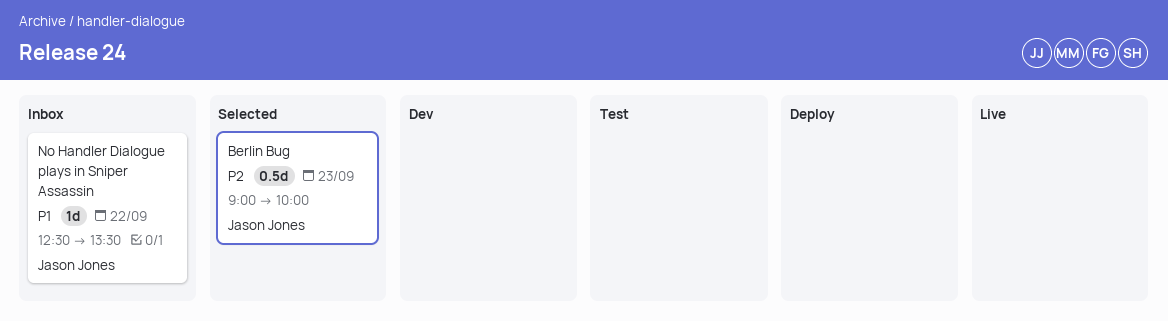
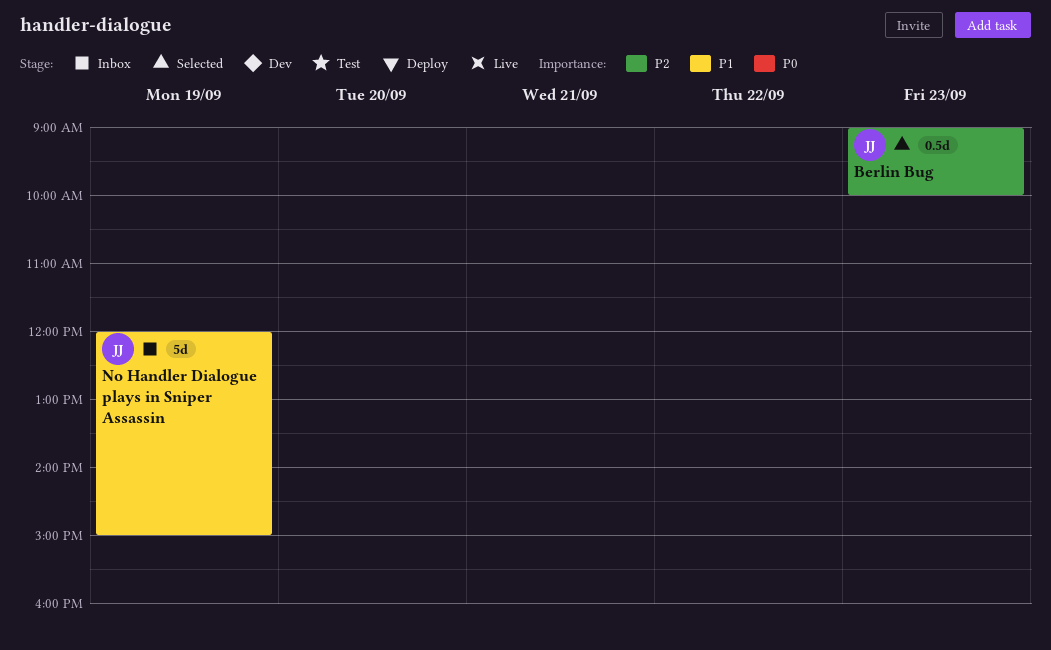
No Handler Dialogue plays in Sniper Assassin, estimate: 1d -> 5d
No Handler Dialogue plays in Sniper Assassin, day: Sep 22 -> Sep 19
No Handler Dialogue plays in Sniper Assassin, begins: 12:30 -> 12:00
No Handler Dialogue plays in Sniper Assassin, ends: 13:30 -> 15:00

